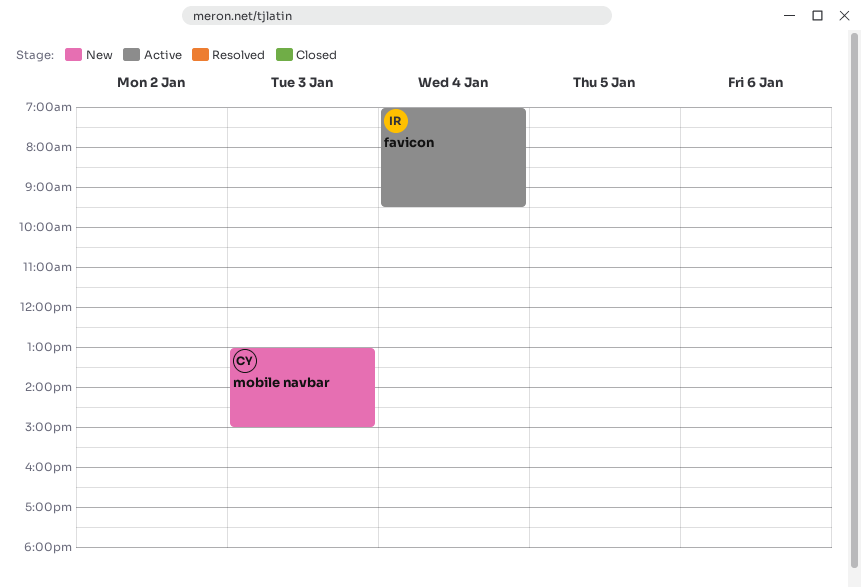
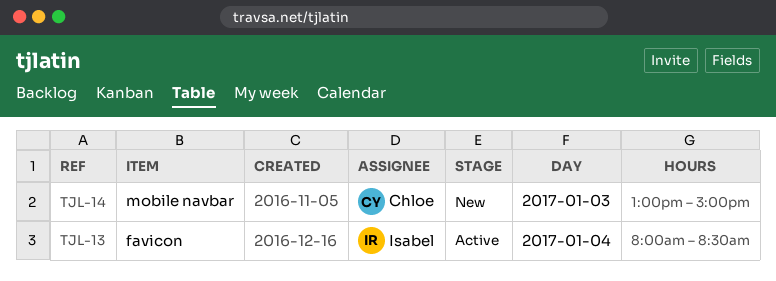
favicon, begins: 07:00 -> 08:00
favicon, ends: 09:30 -> 08:30

